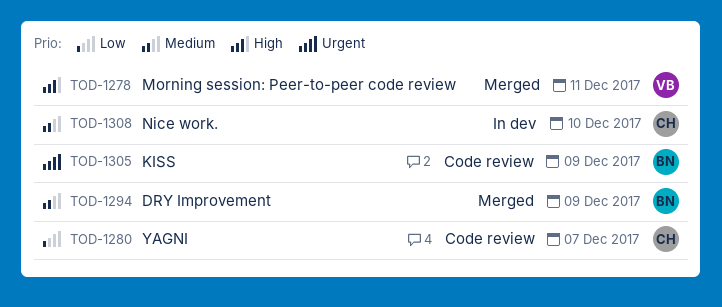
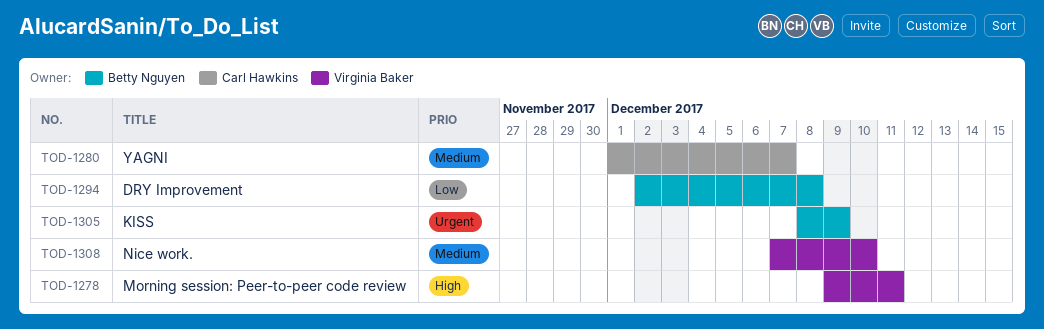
TOD-1280, priority: Low -> Medium
TOD-1294, priority: Medium -> Low
TOD-1294, due: Dec 9 -> Dec 8
TOD-1308, owner: Carl Hawkins -> Virginia Baker

